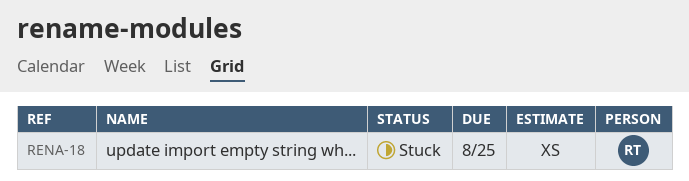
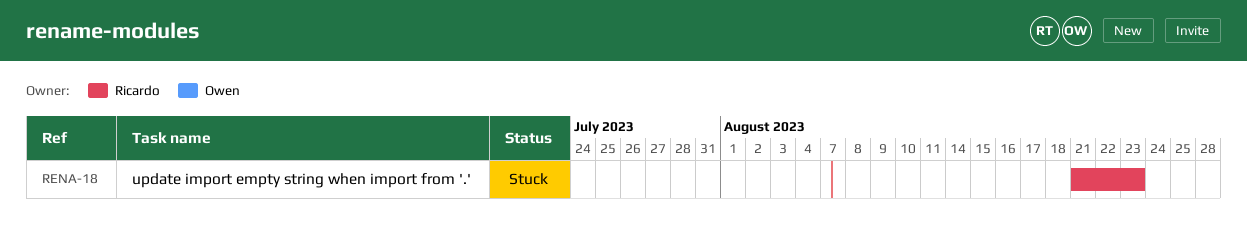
RENA-18, due: Aug 25 -> Aug 23

